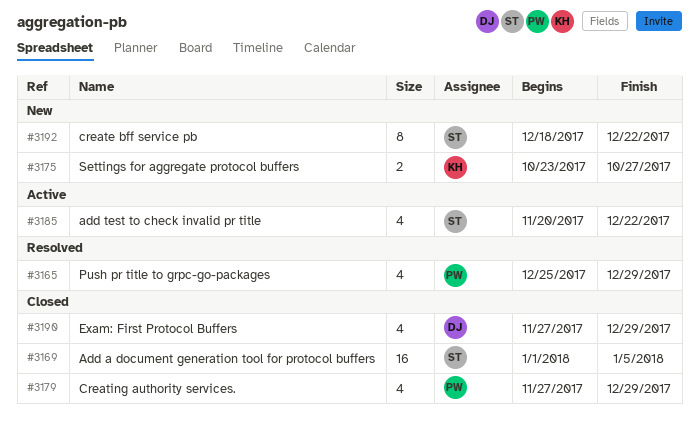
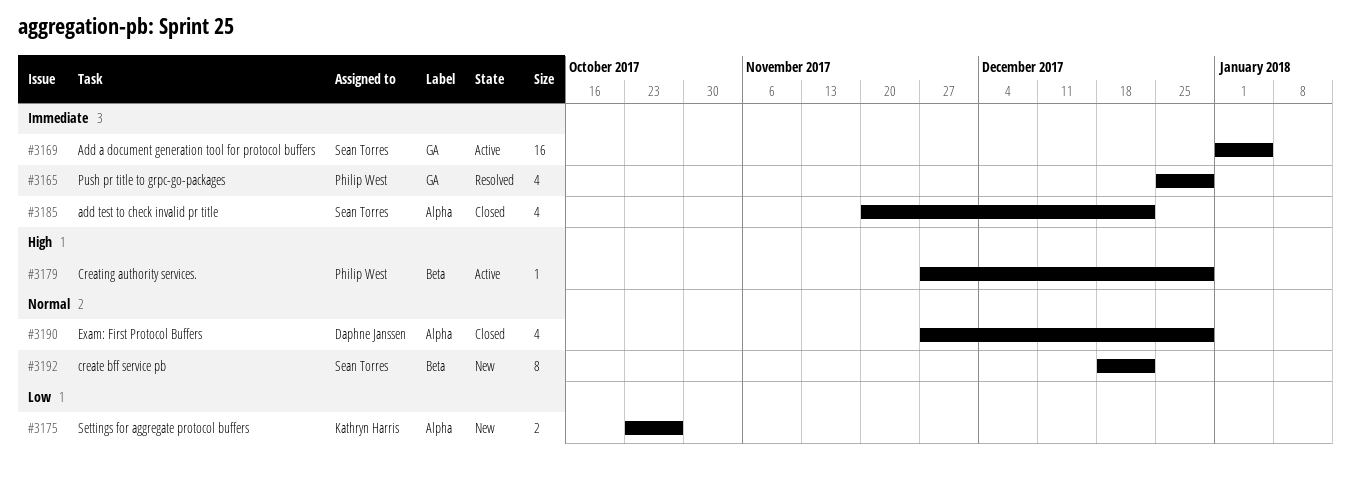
#3169, status: Closed -> Active
#3179, status: Closed -> Active
#3179, estimate: 4 -> 1
#3185, status: Active -> Closed

